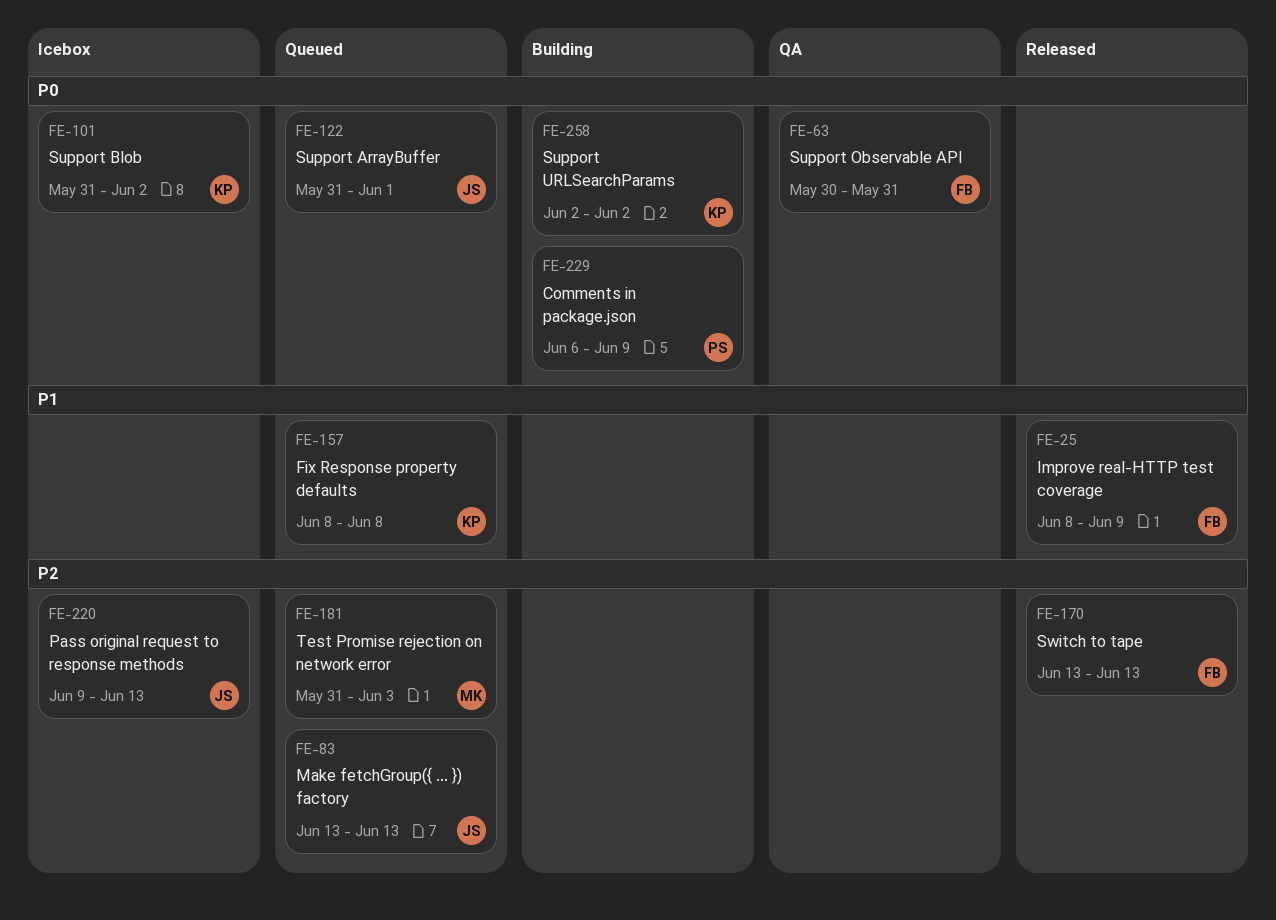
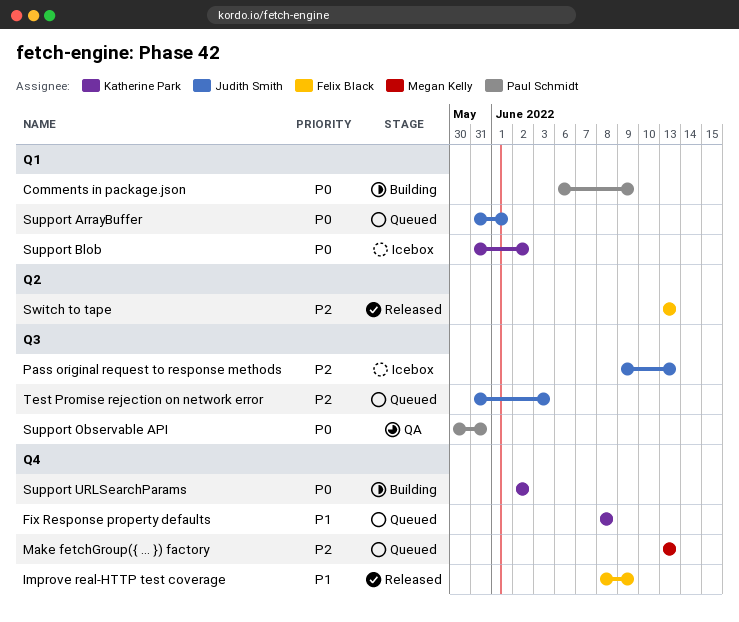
Make fetchGroup({ ... }) factory, owner: Judith Smith -> Megan Kelly
Support Observable API, owner: Felix Black -> Paul Schmidt
Test Promise rejection on network error, owner: Megan Kelly -> Judith Smith

